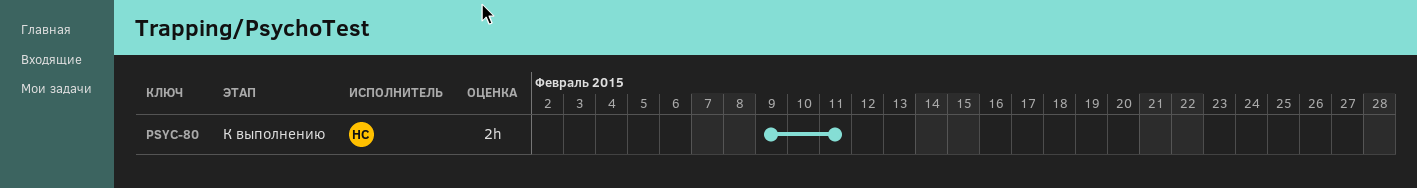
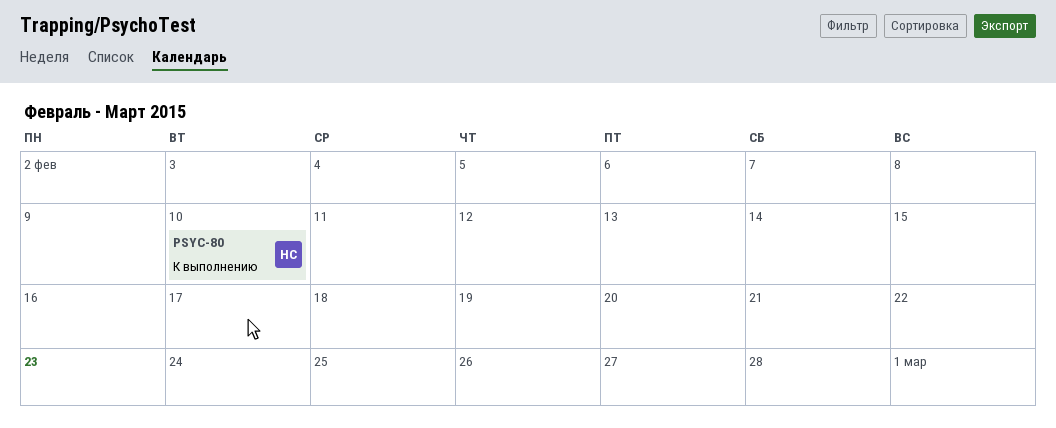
PSYC-80, due: Feb 11 -> Feb 10

